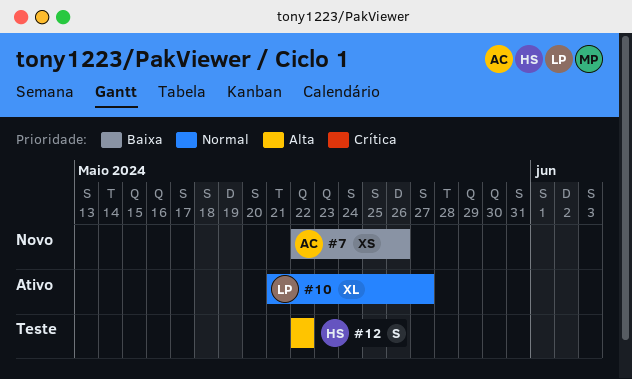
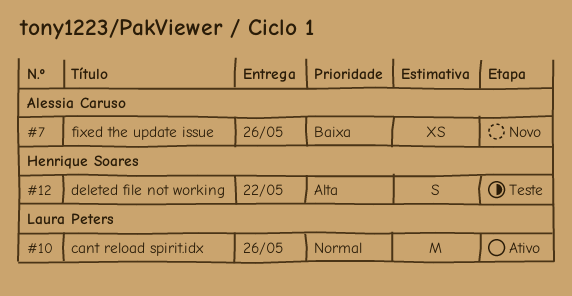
#10, estimate: XL -> M
#10, due: May 27 -> May 26

